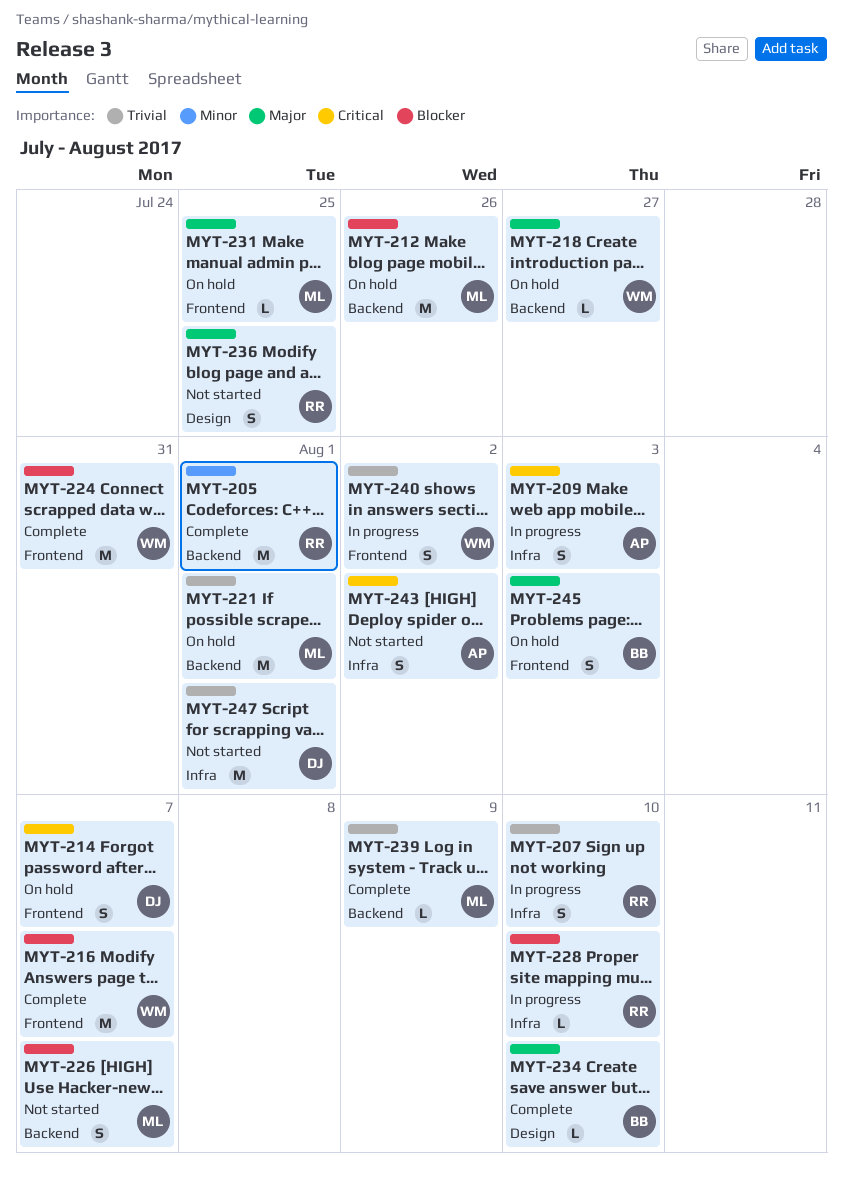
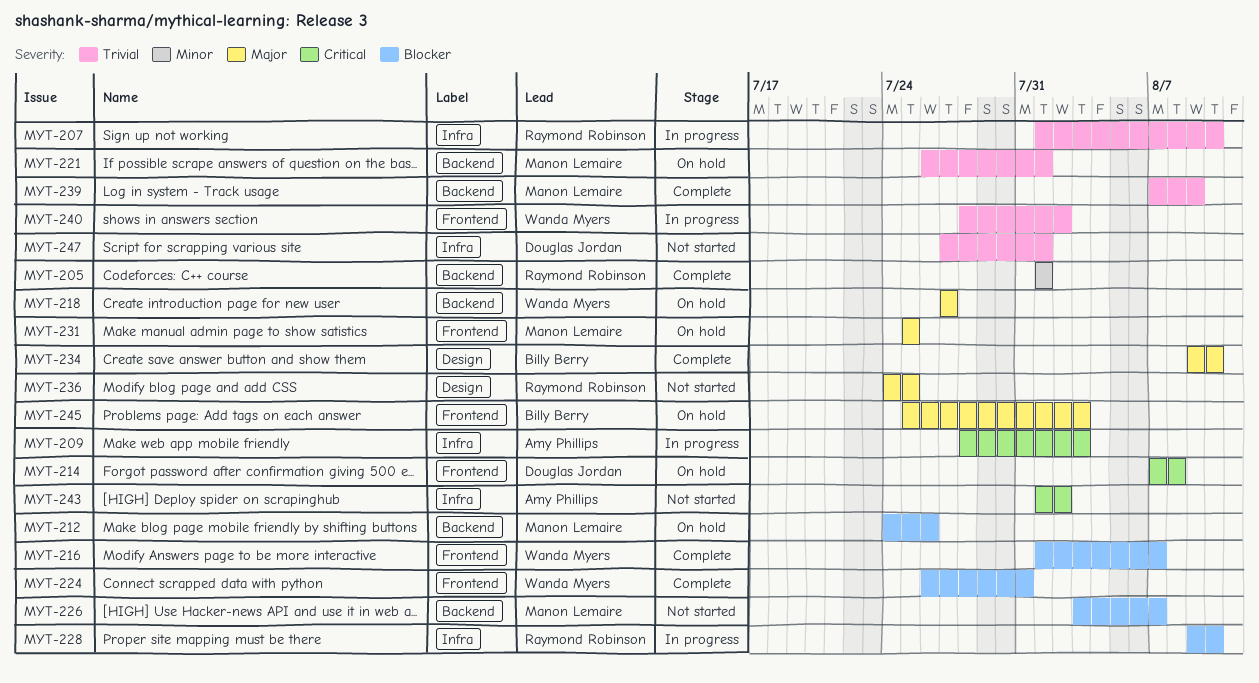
MYT-214, due: Aug 7 -> Aug 8

